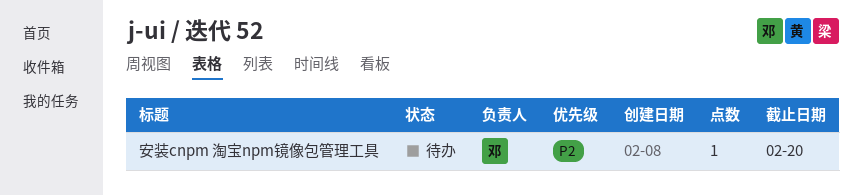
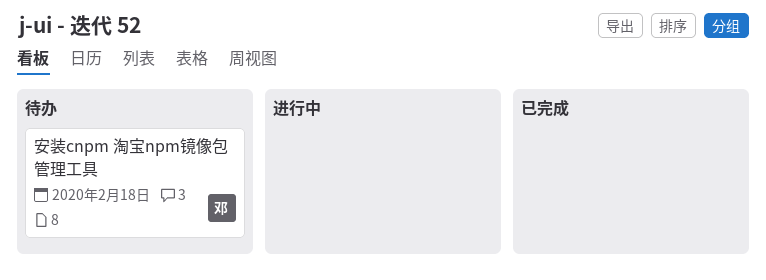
安装cnpm 淘宝npm镜像包管理工具, due: Feb 20 -> Feb 18

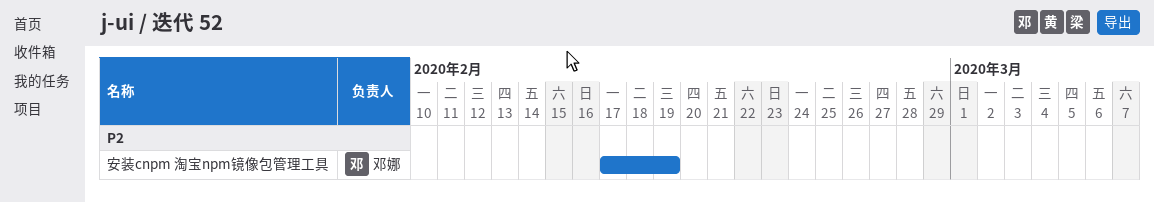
安装cnpm 淘宝npm镜像包管理工具, due: Feb 18 -> Feb 19

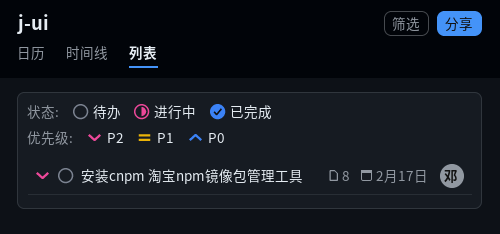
安装cnpm 淘宝npm镜像包管理工具, due: Feb 19 -> Feb 17

